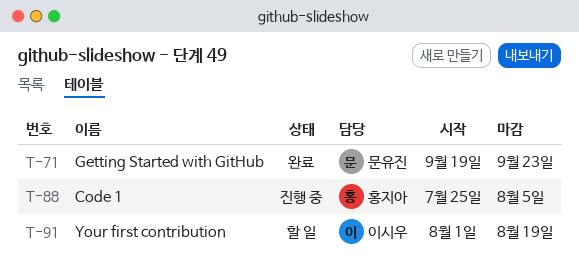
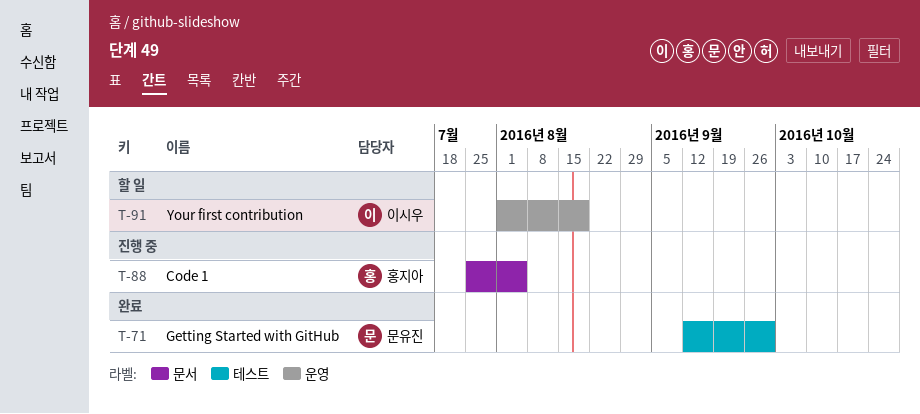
T-71, start: Sep 19 -> Sep 12
T-71, due: Sep 23 -> Sep 30

